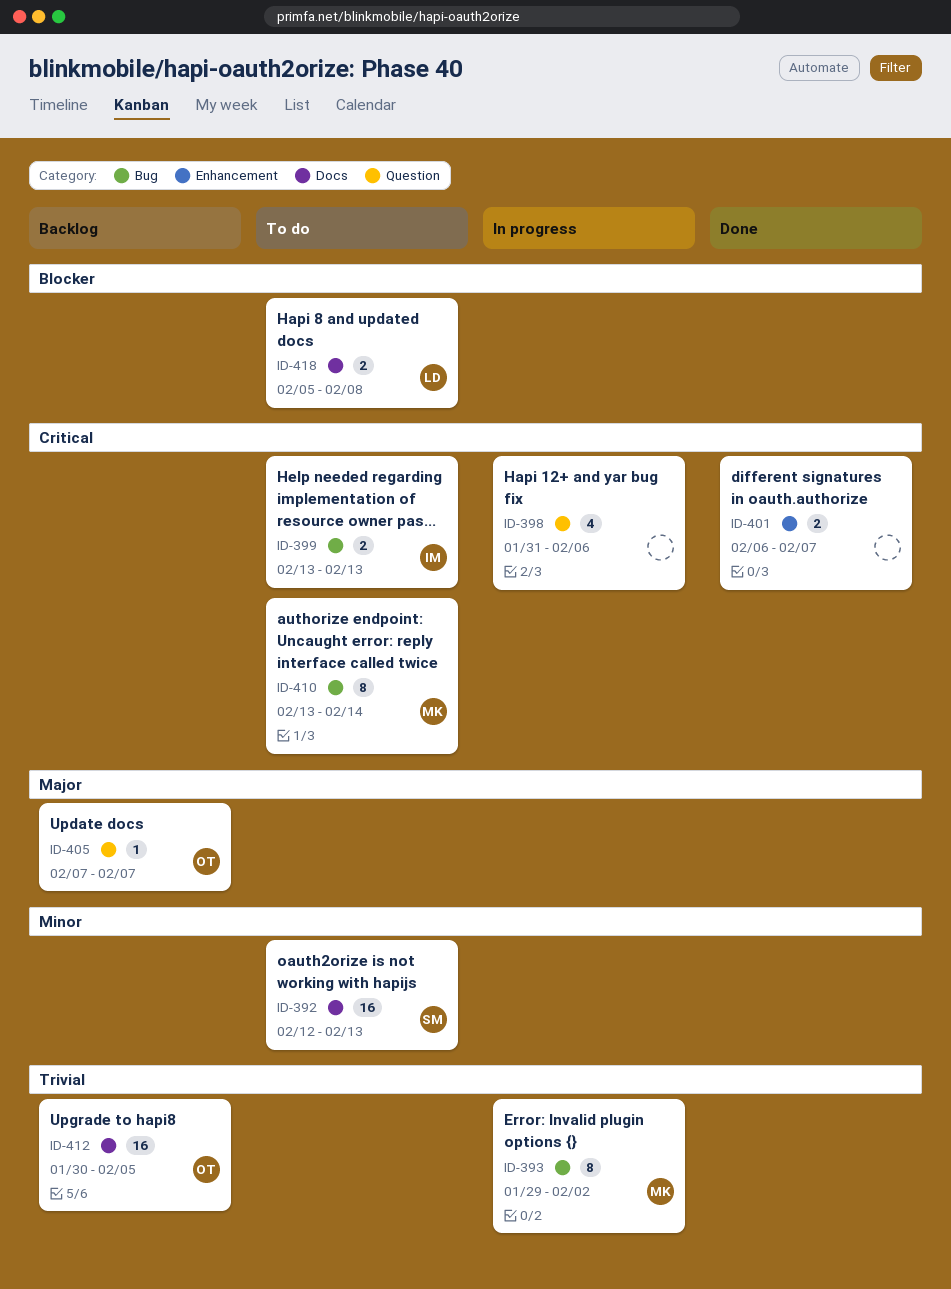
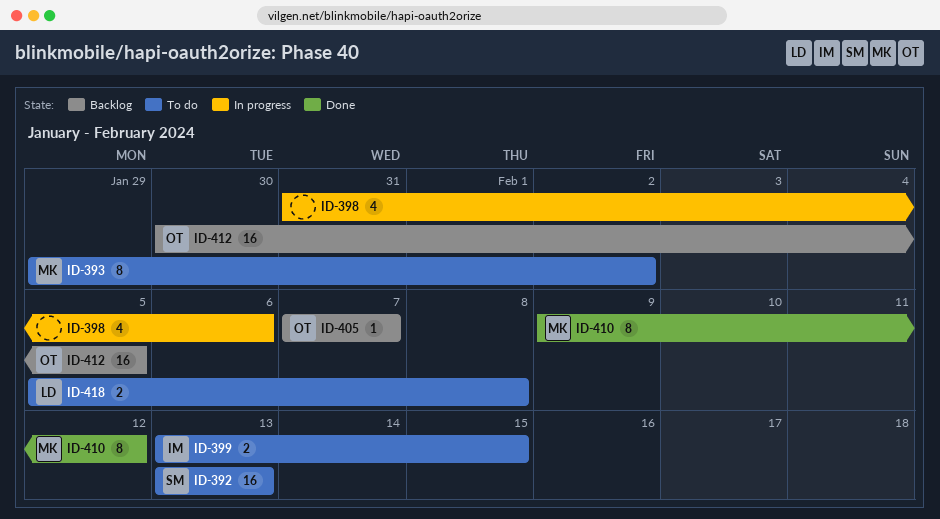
ID-392, start: Feb 12 -> Feb 13
ID-393, status: In progress -> To do
ID-399, due: Feb 13 -> Feb 15
ID-401: present -> none
ID-410, status: To do -> Done
ID-410, start: Feb 13 -> Feb 9
ID-410, due: Feb 14 -> Feb 12

